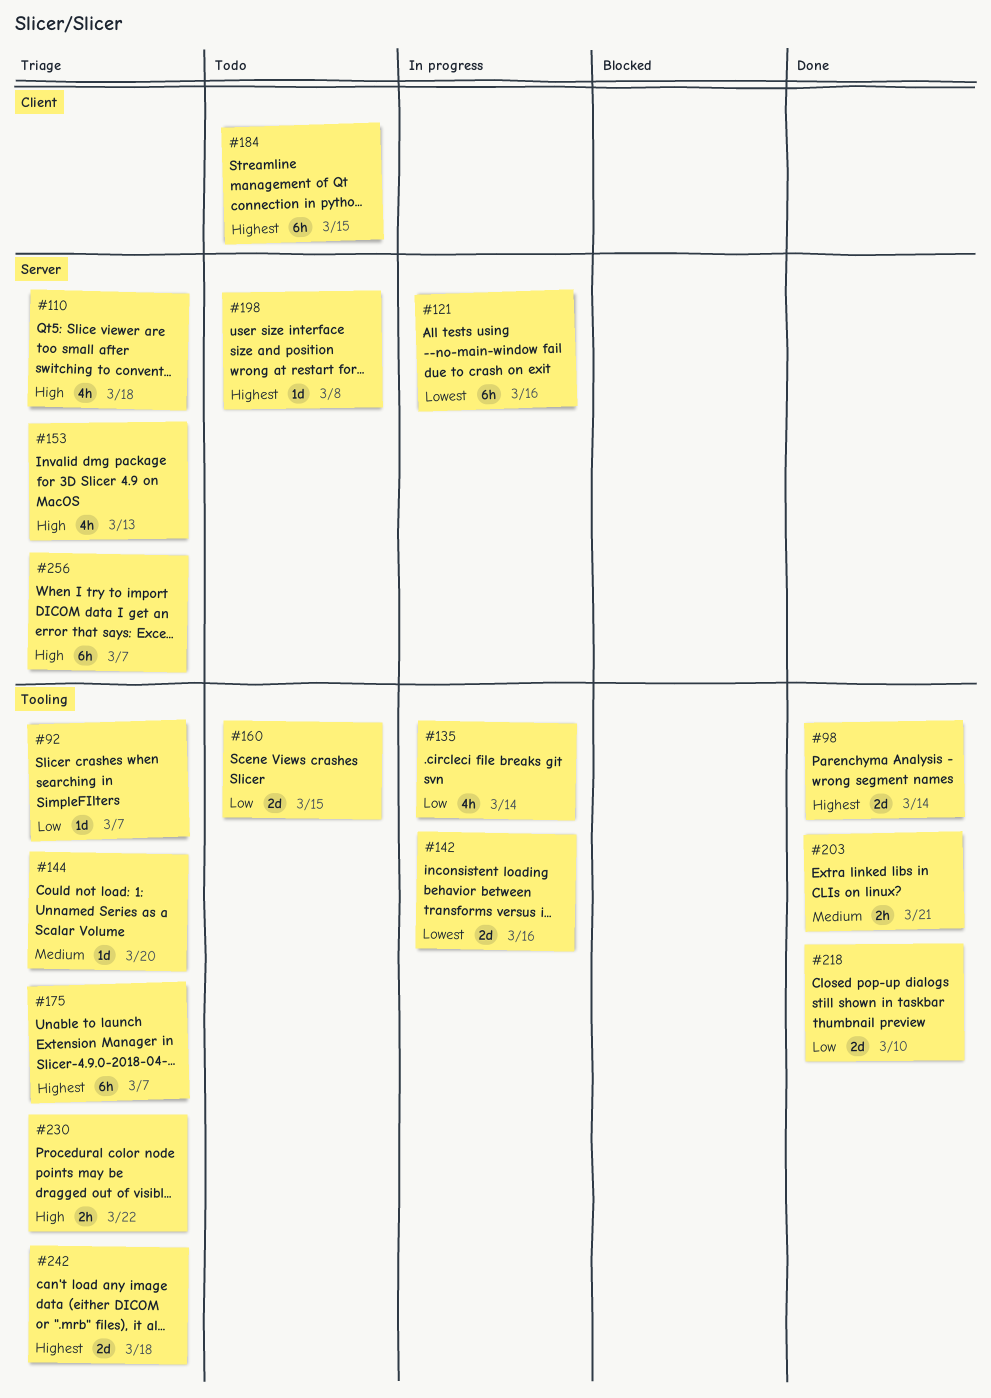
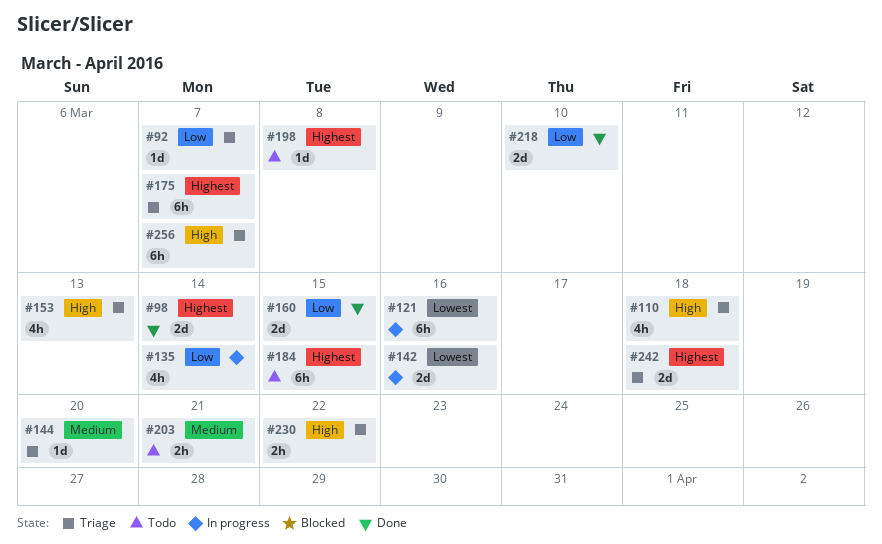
#160, status: Todo -> Done
#203, status: Done -> Todo

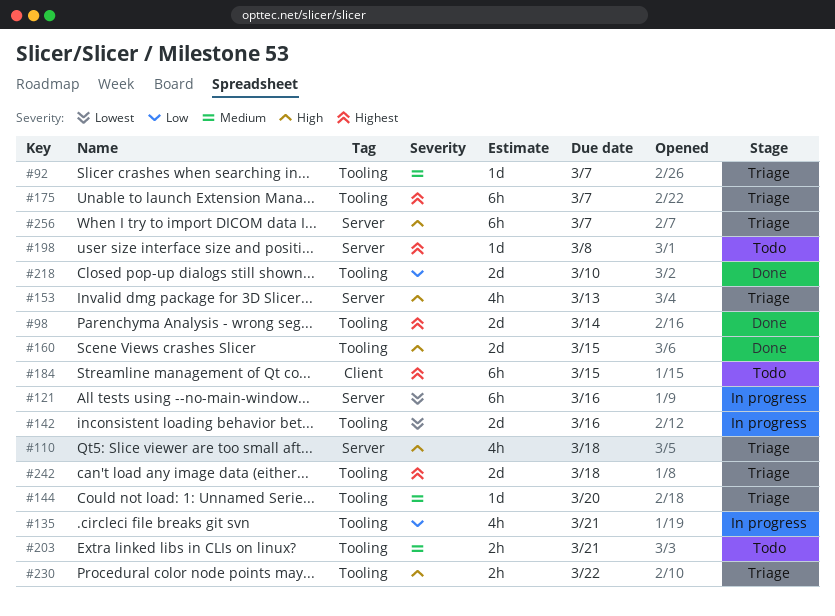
#92, priority: Low -> Medium
#135, due: Mar 14 -> Mar 21
#160, priority: Low -> High

